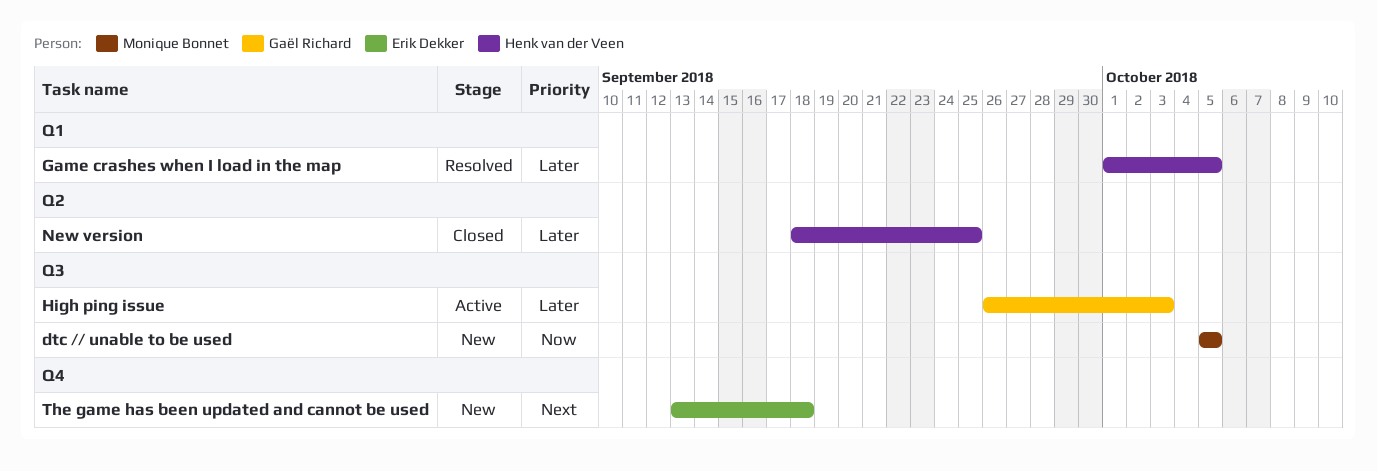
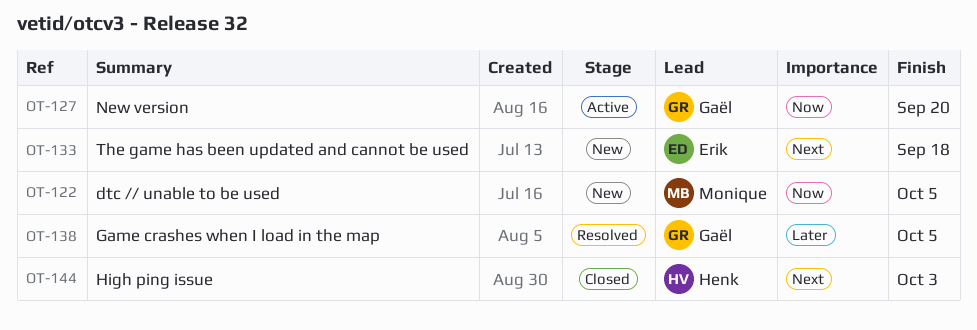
Game crashes when I load in the map, owner: Henk van der Veen -> Gaël Richard
High ping issue, status: Active -> Closed
High ping issue, owner: Gaël Richard -> Henk van der Veen
High ping issue, priority: Later -> Next
New version, status: Closed -> Active
New version, owner: Henk van der Veen -> Gaël Richard
New version, priority: Later -> Now
New version, due: Sep 25 -> Sep 20

